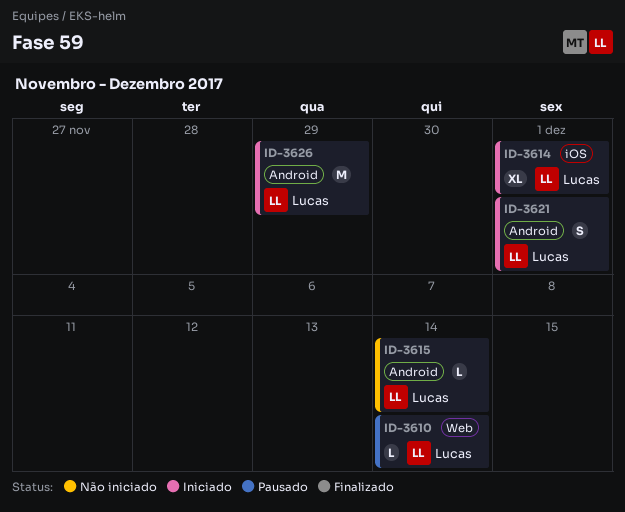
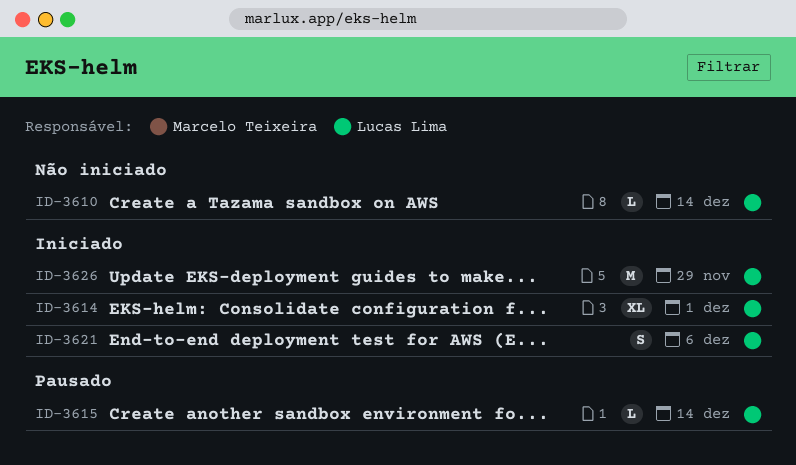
ID-3610, status: Pausado -> Não iniciado
ID-3615, status: Não iniciado -> Pausado
ID-3621, due: Dec 1 -> Dec 6

